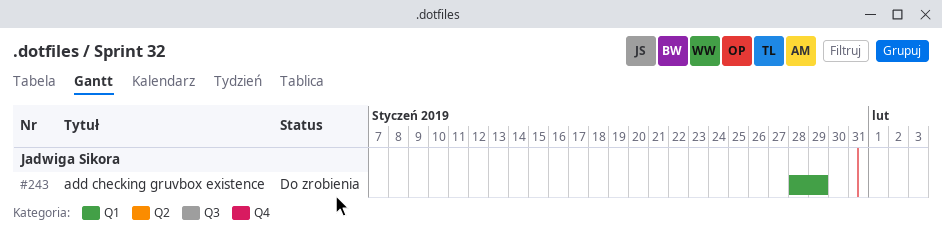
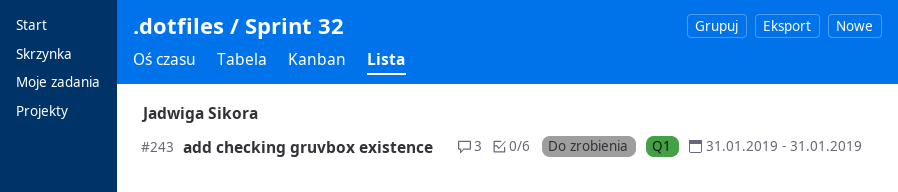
#243, start: Jan 28 -> Jan 31
#243, due: Jan 29 -> Jan 31

